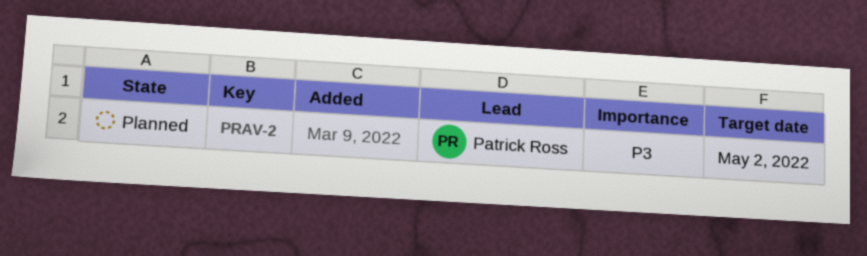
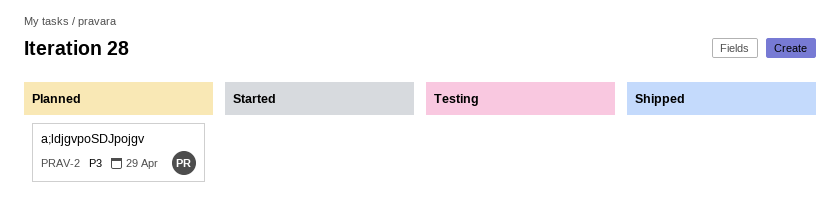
PRAV-2, due: May 2 -> Apr 29

